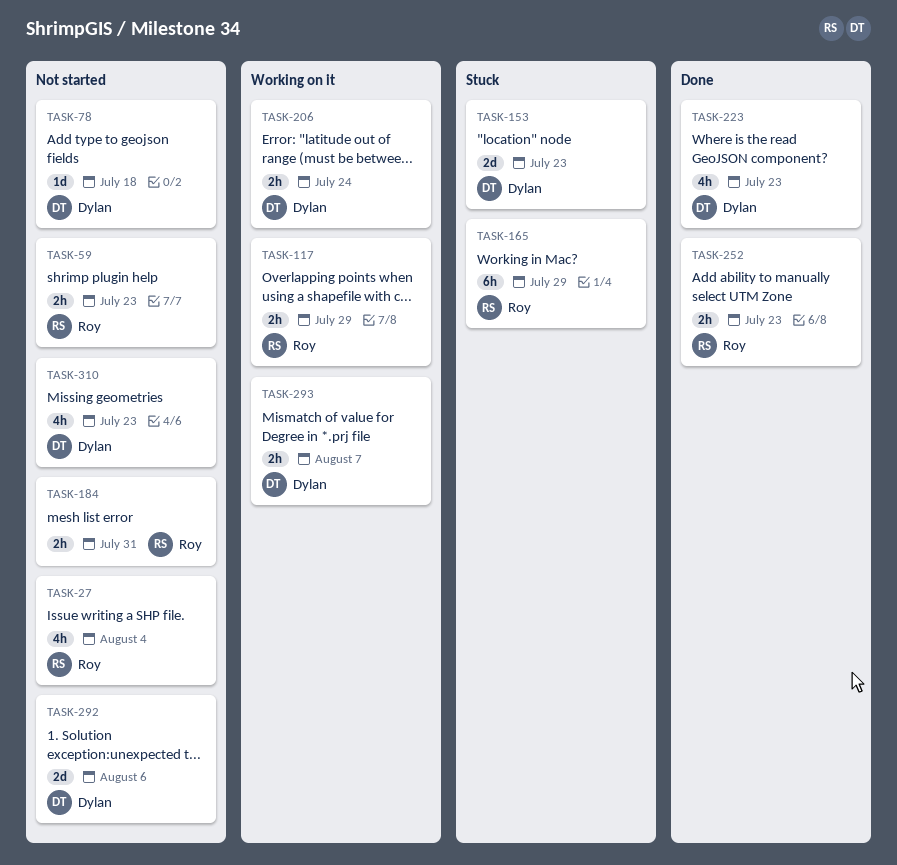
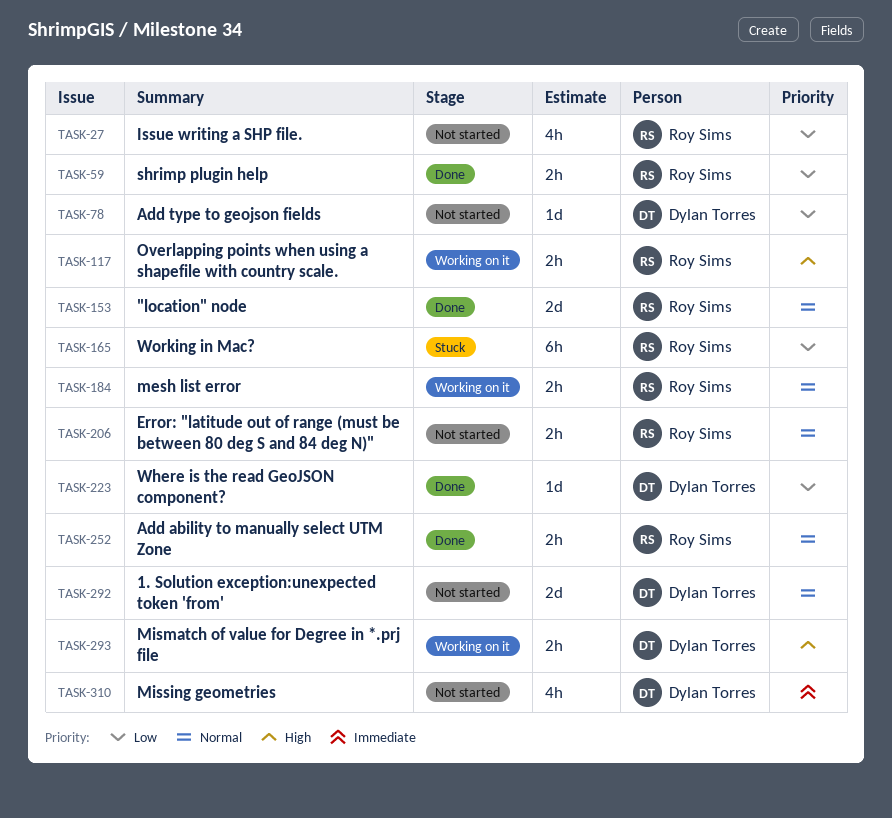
TASK-59, status: Not started -> Done
TASK-153, status: Stuck -> Done
TASK-153, owner: Dylan Torres -> Roy Sims
TASK-184, status: Not started -> Working on it
TASK-206, status: Working on it -> Not started
TASK-206, owner: Dylan Torres -> Roy Sims
TASK-223, estimate: 4h -> 1d

